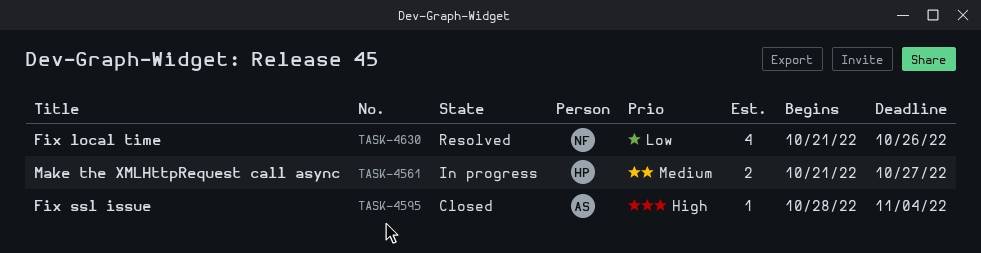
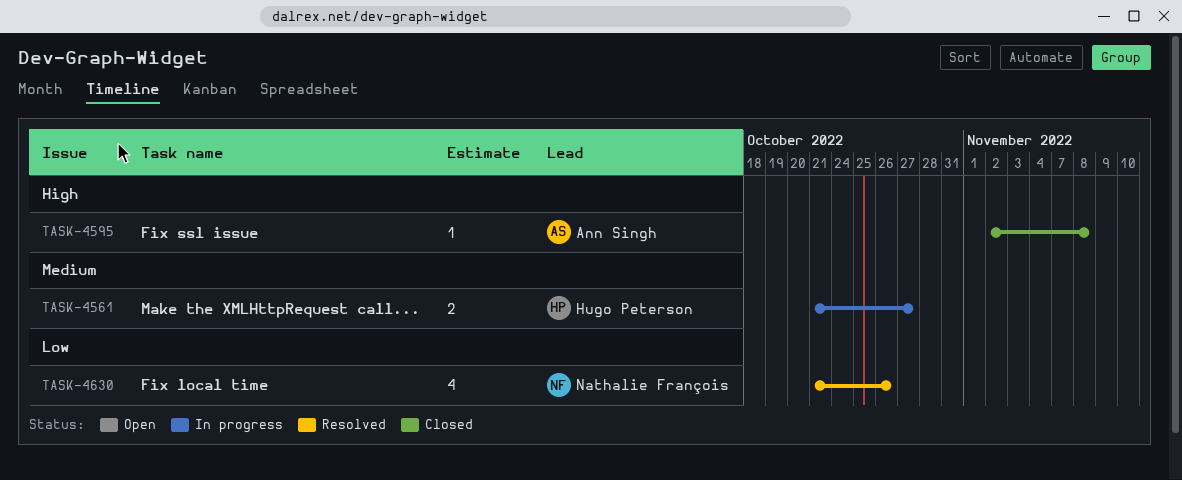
TASK-4595, start: Oct 28 -> Nov 2
TASK-4595, due: Nov 4 -> Nov 8

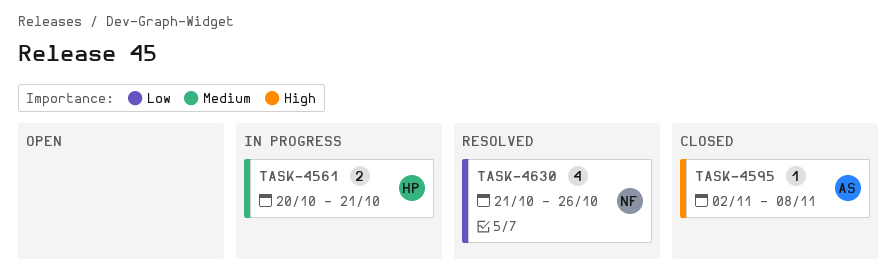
TASK-4561, start: Oct 21 -> Oct 20
TASK-4561, due: Oct 27 -> Oct 21

